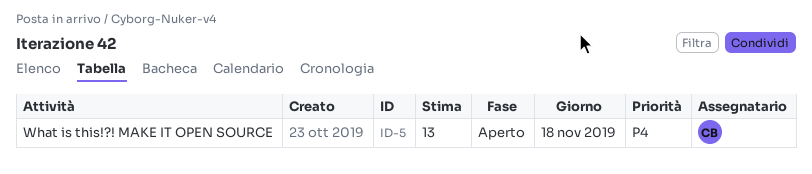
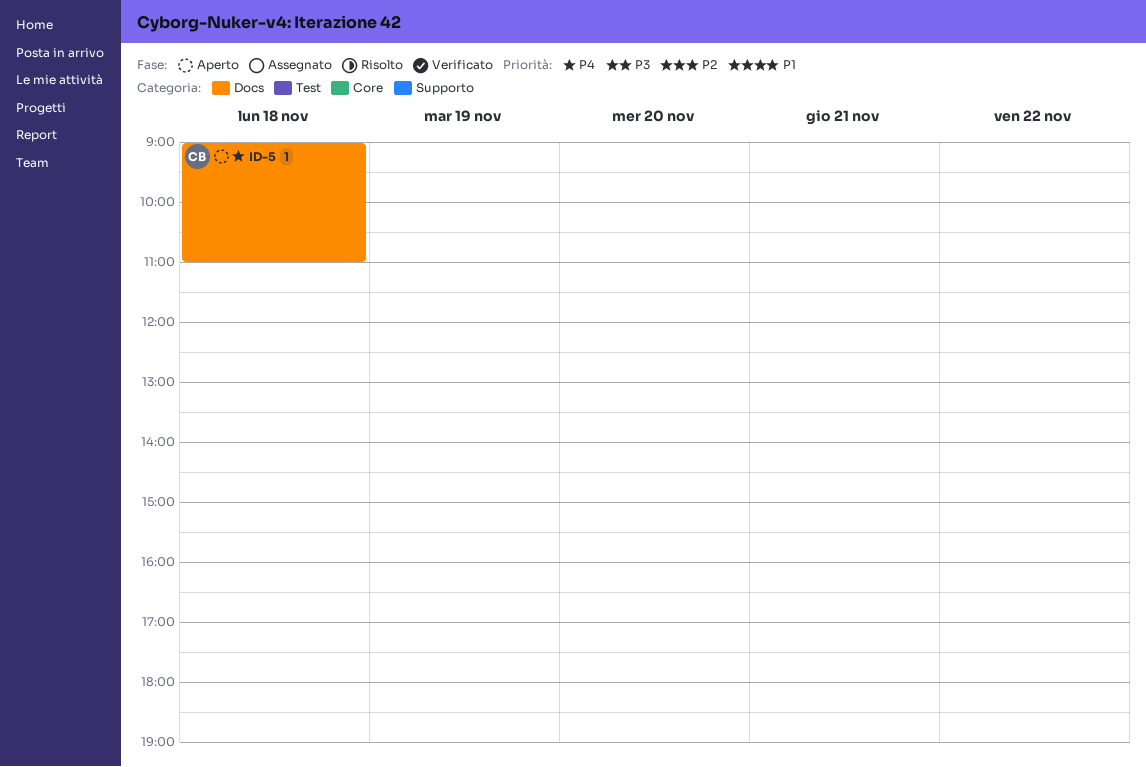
ID-5, estimate: 13 -> 1

